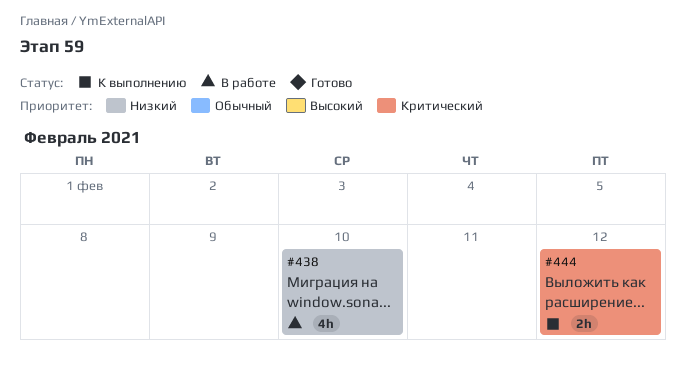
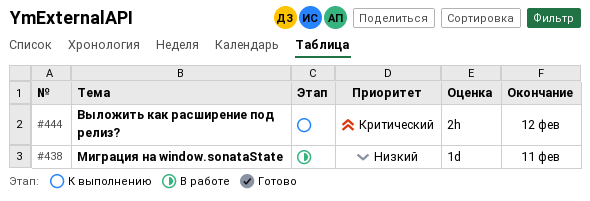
#438, estimate: 4h -> 1d
#438, due: Feb 10 -> Feb 11

